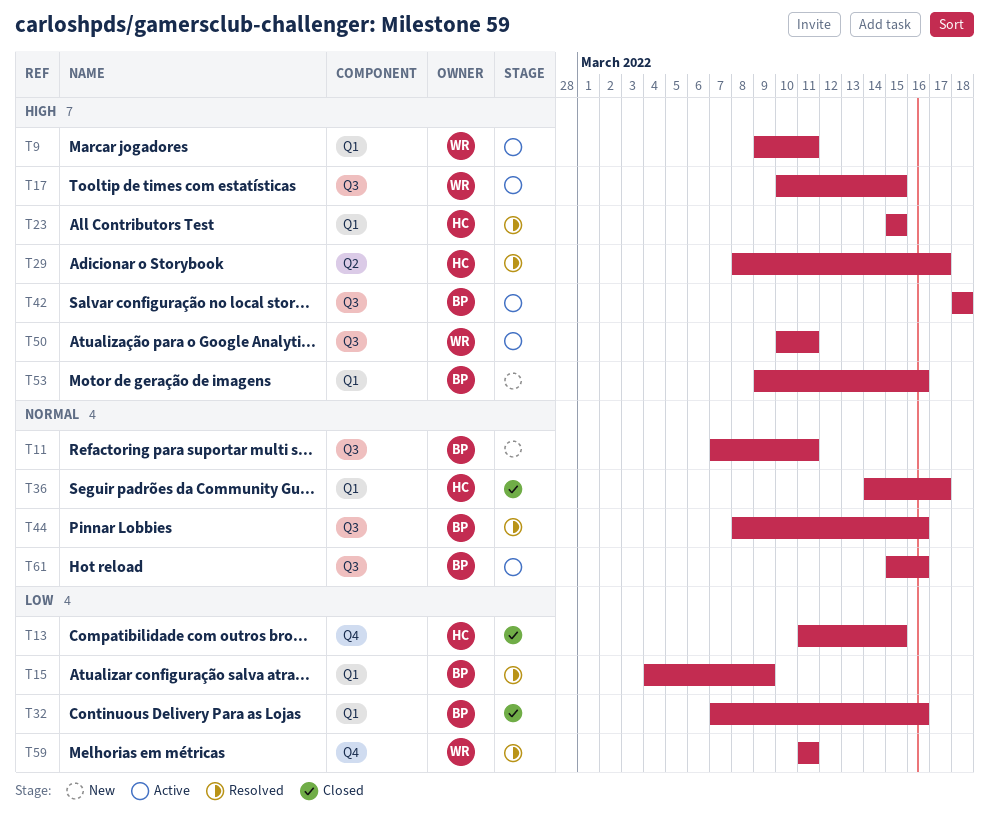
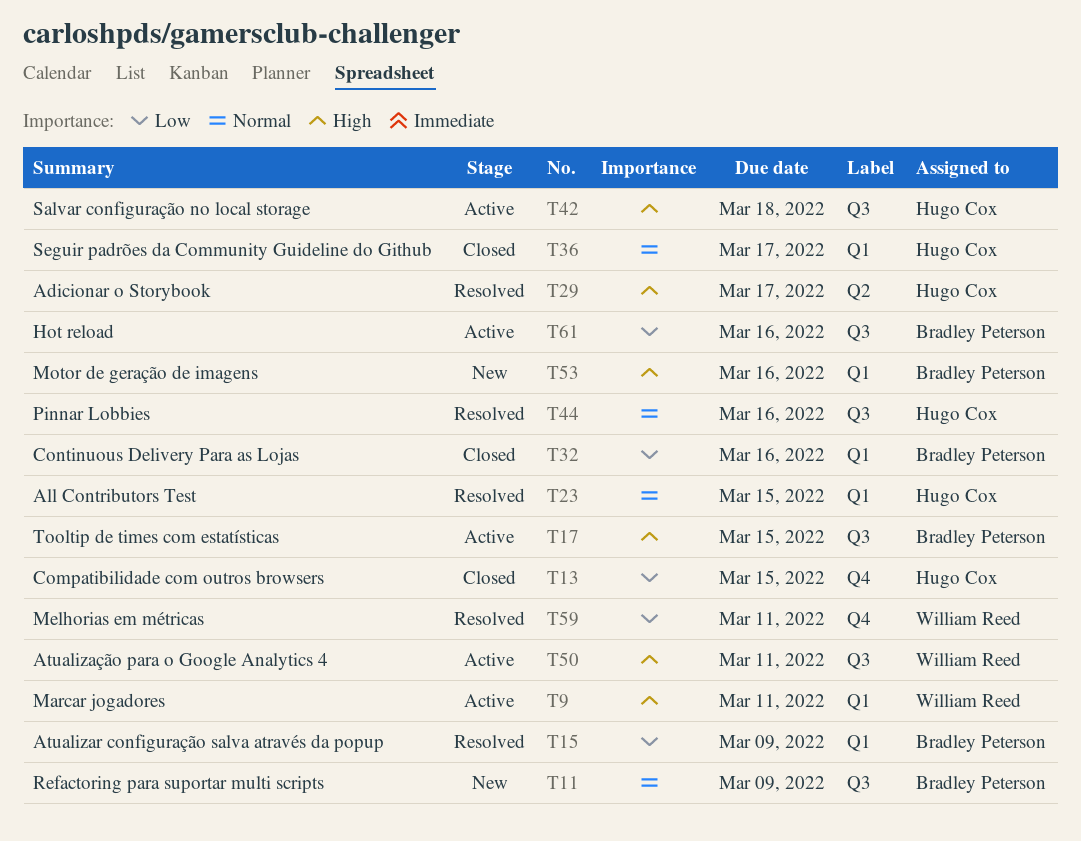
T11, due: Mar 11 -> Mar 9
T17, owner: William Reed -> Bradley Peterson
T23, priority: High -> Normal
T42, owner: Bradley Peterson -> Hugo Cox
T44, owner: Bradley Peterson -> Hugo Cox
T61, priority: Normal -> Low

